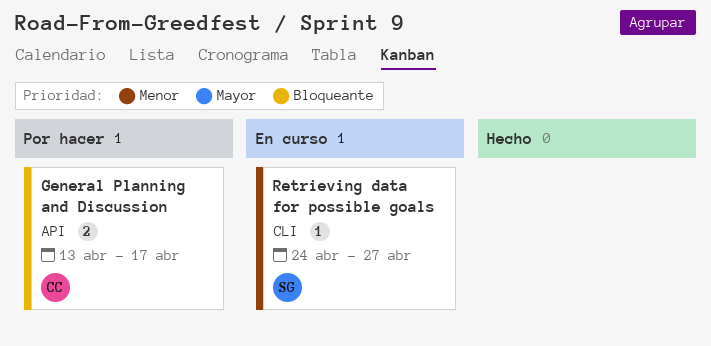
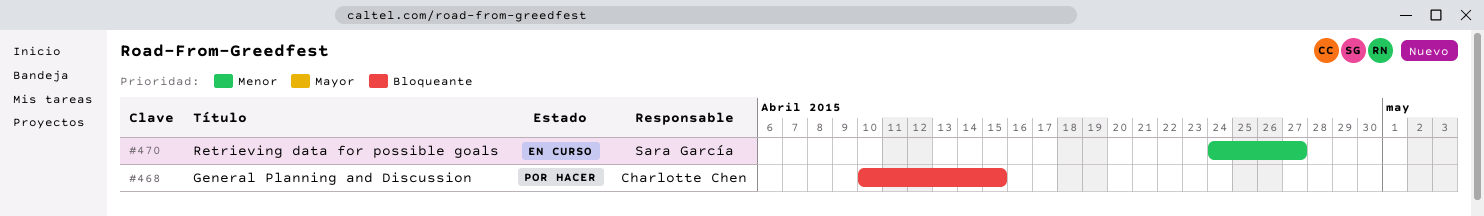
General Planning and Discussion, start: Apr 13 -> Apr 10
General Planning and Discussion, due: Apr 17 -> Apr 15

